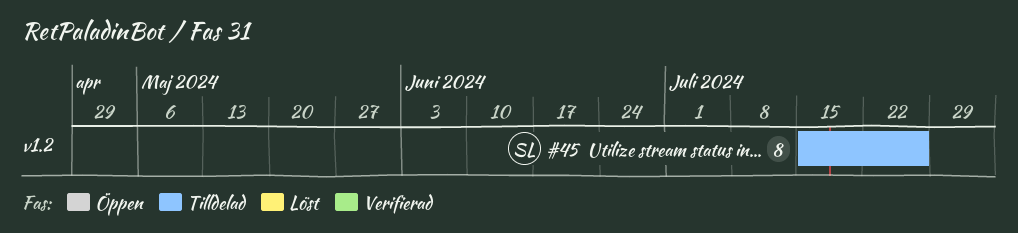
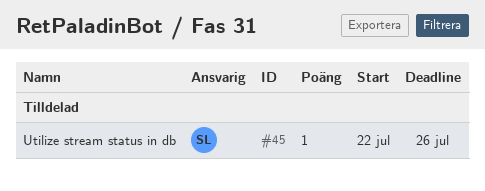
#45, estimate: 8 -> 1
#45, start: Jul 15 -> Jul 22

